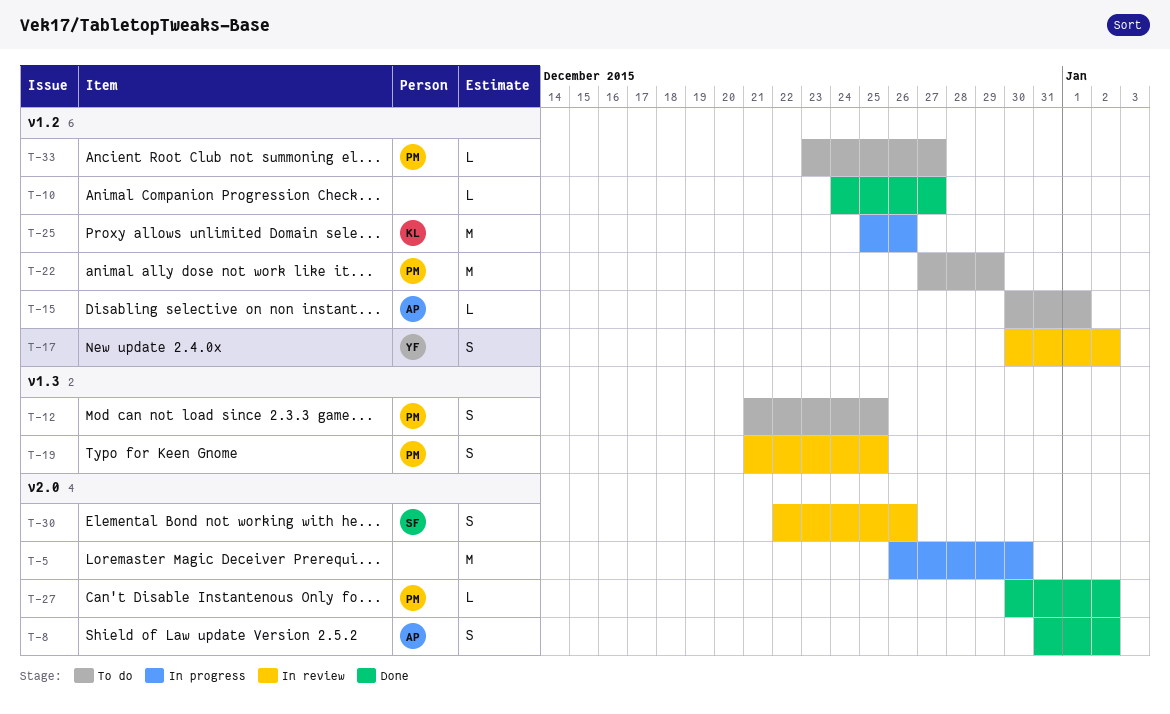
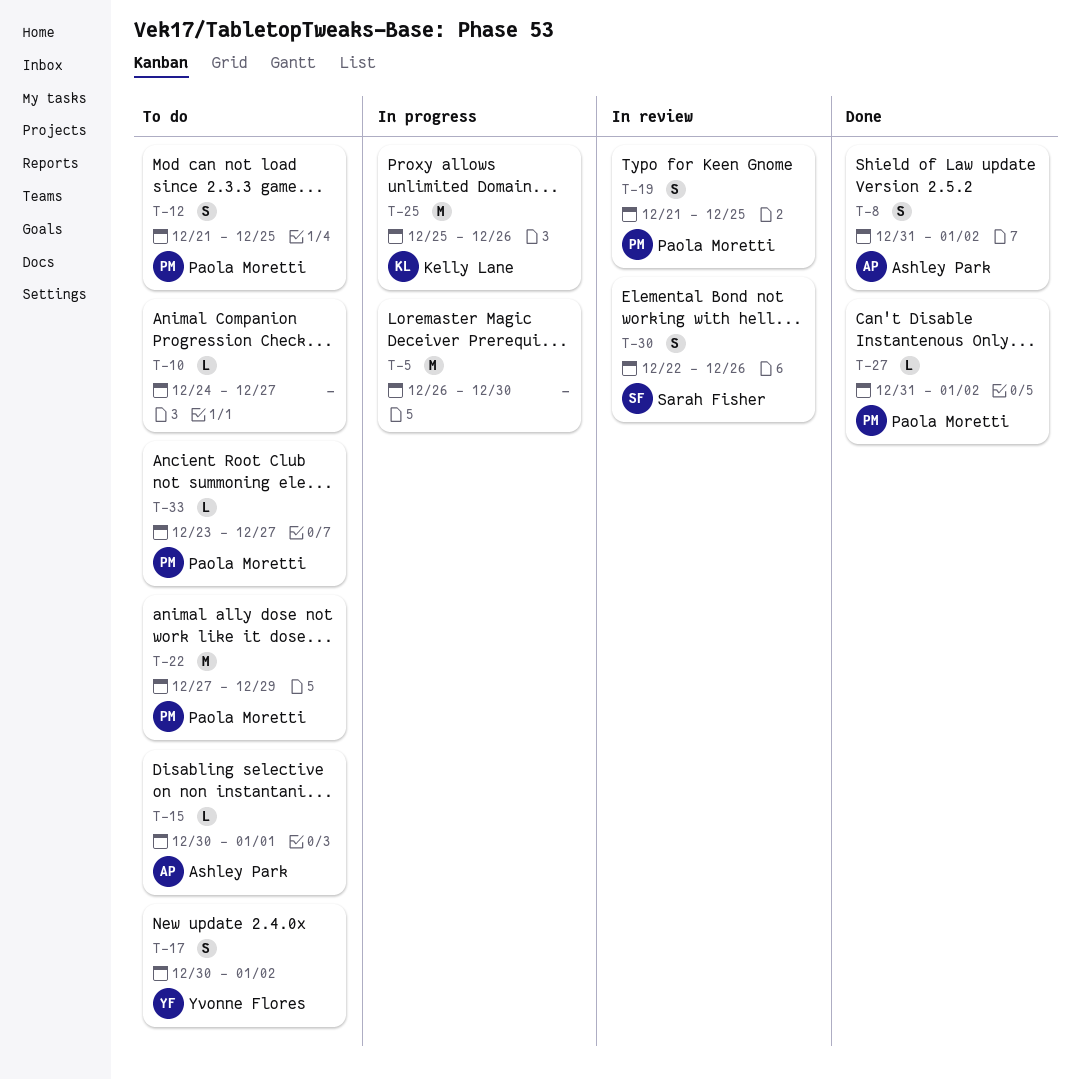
T-10, status: Done -> To do
T-17, status: In review -> To do
T-27, start: Dec 30 -> Dec 31

